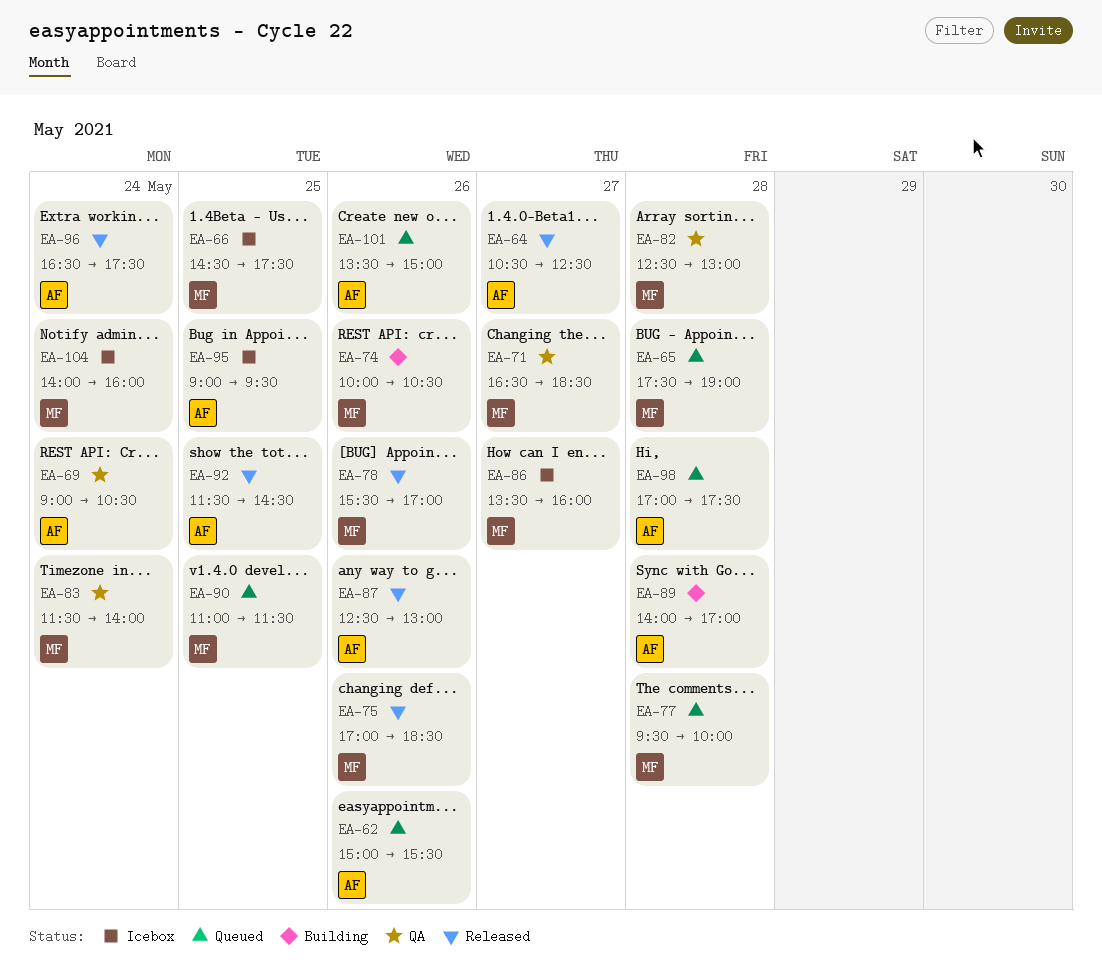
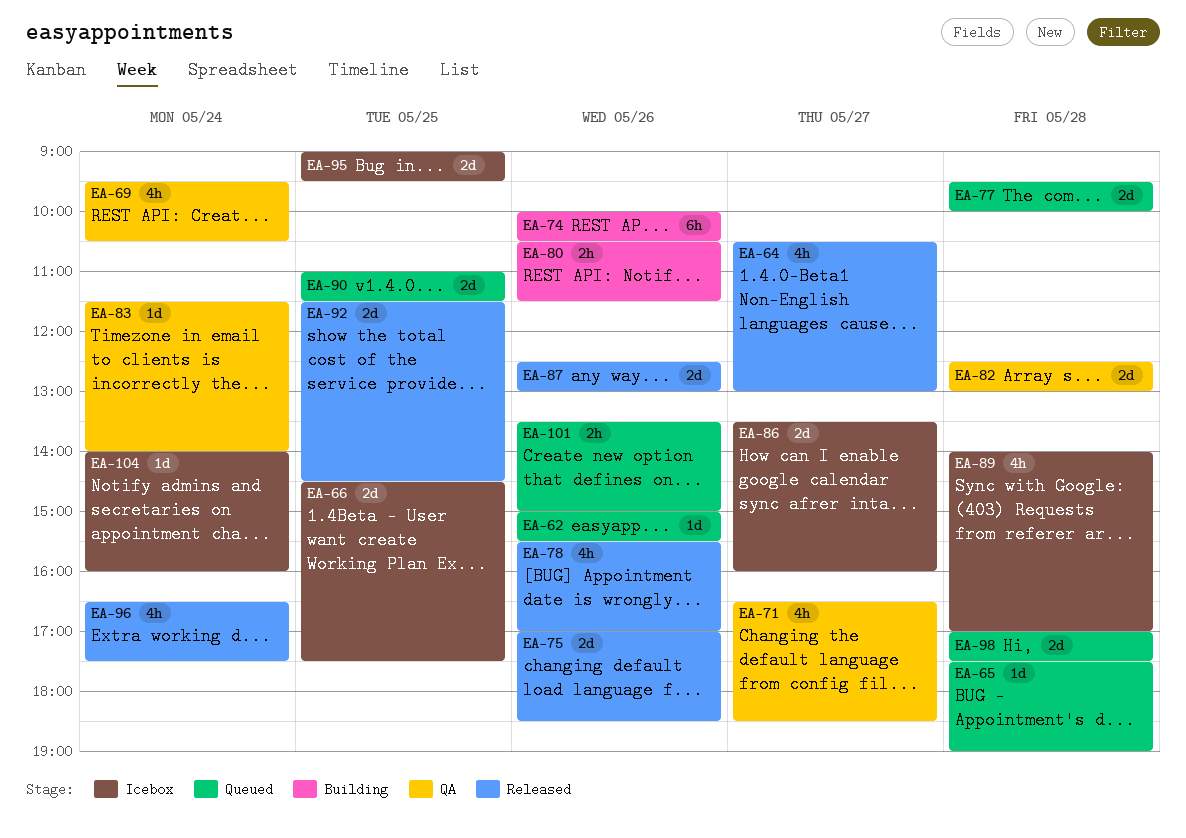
EA-64, ends: 12:30 -> 13:00
EA-69, begins: 09:00 -> 09:30
EA-80: none -> present
EA-89, status: Building -> Icebox

